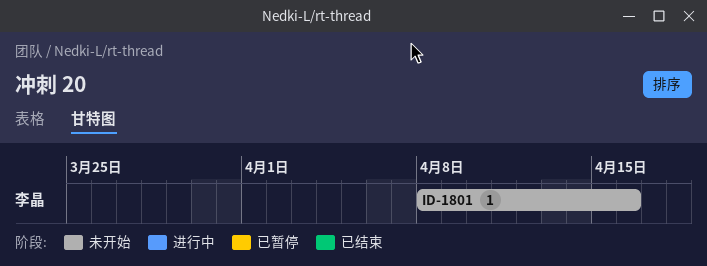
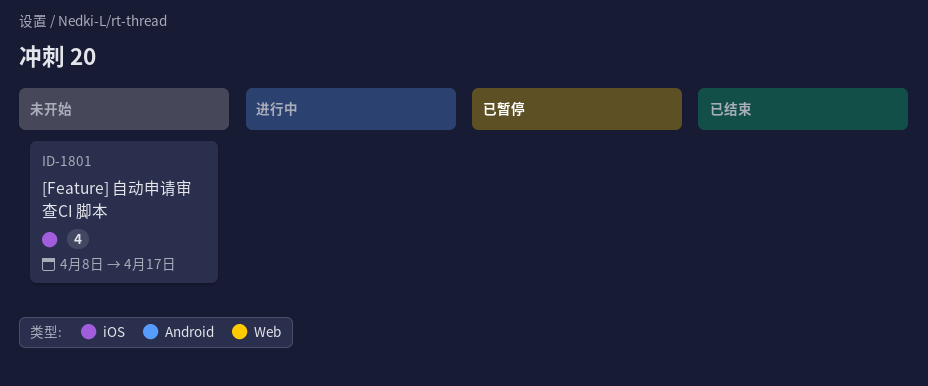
ID-1801, estimate: 1 -> 4
ID-1801, due: Apr 16 -> Apr 17

